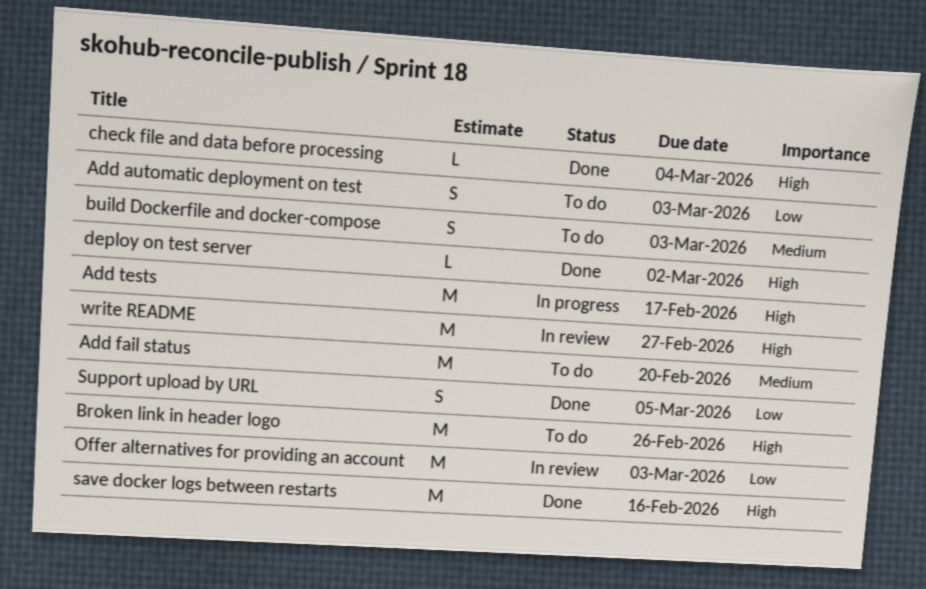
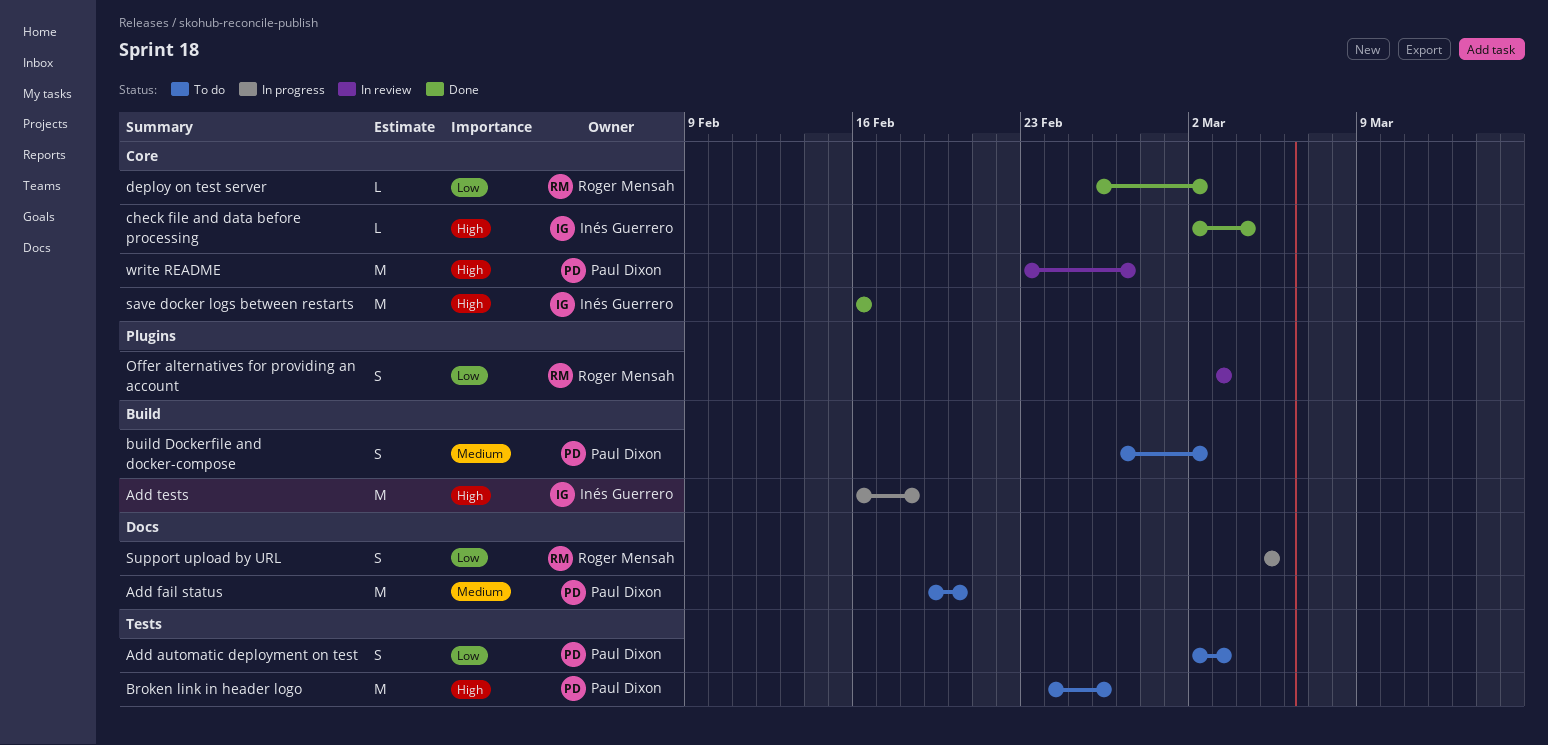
Add tests, due: Feb 17 -> Feb 18
build Dockerfile and docker-compose, due: Mar 3 -> Mar 2
deploy on test server, priority: High -> Low
Offer alternatives for providing an account, estimate: M -> S
Support upload by URL, status: Done -> In progress

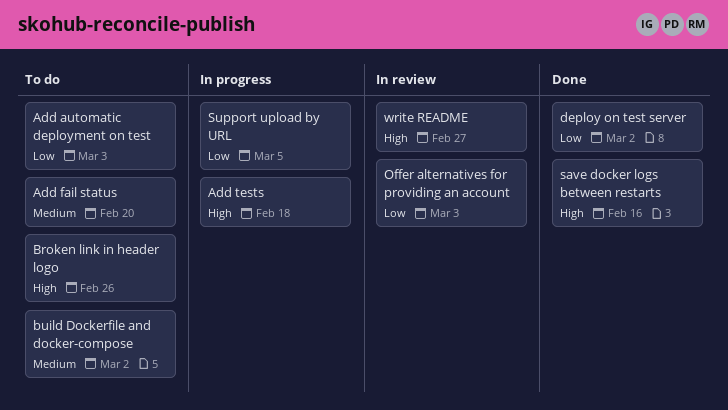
check file and data before processing: present -> none

